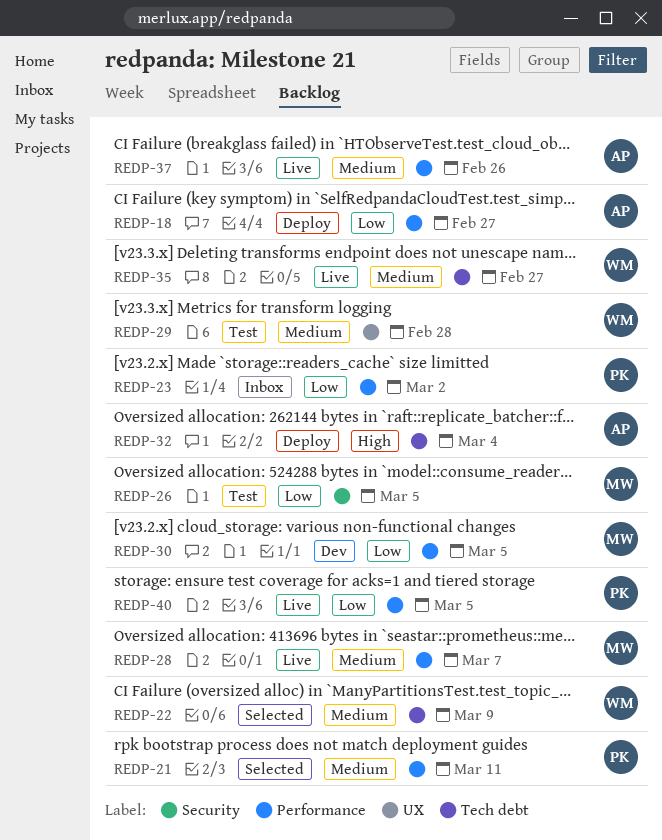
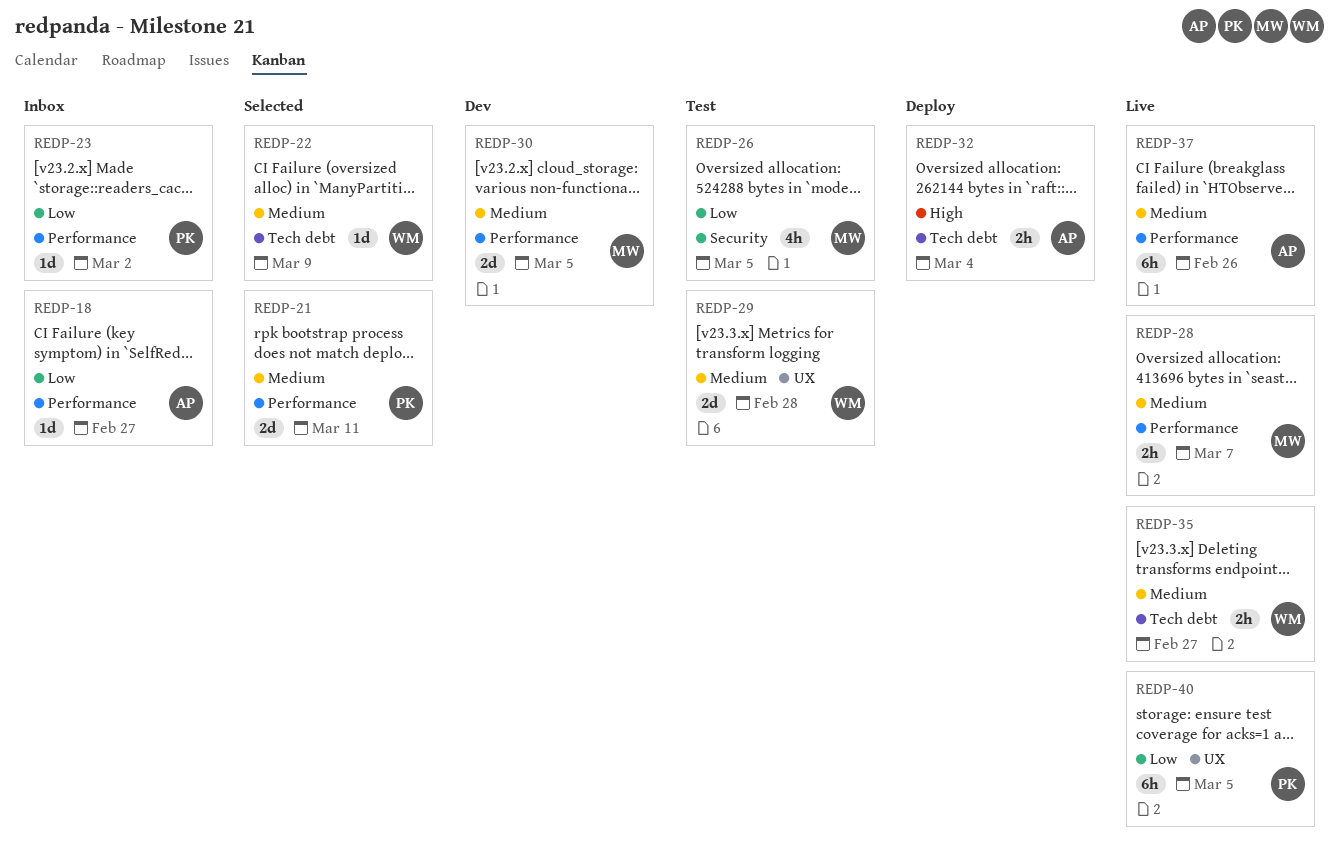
REDP-18, status: Deploy -> Inbox
REDP-30, priority: Low -> Medium
REDP-40, label: Performance -> UX

